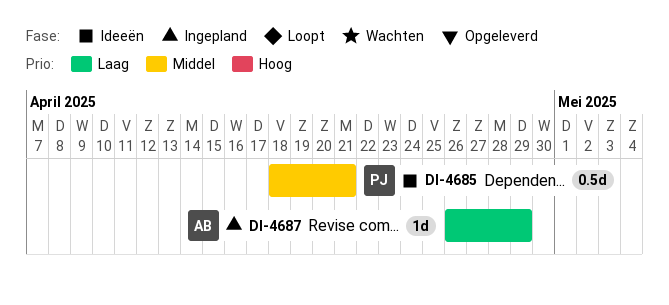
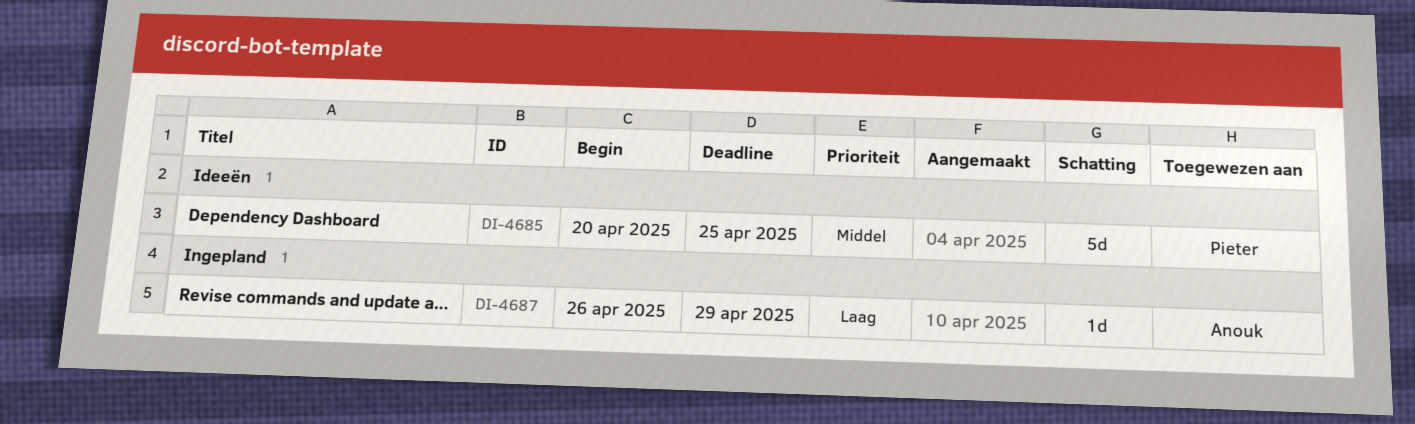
DI-4685, estimate: 0.5d -> 5d
DI-4685, start: Apr 18 -> Apr 20
DI-4685, due: Apr 21 -> Apr 25

